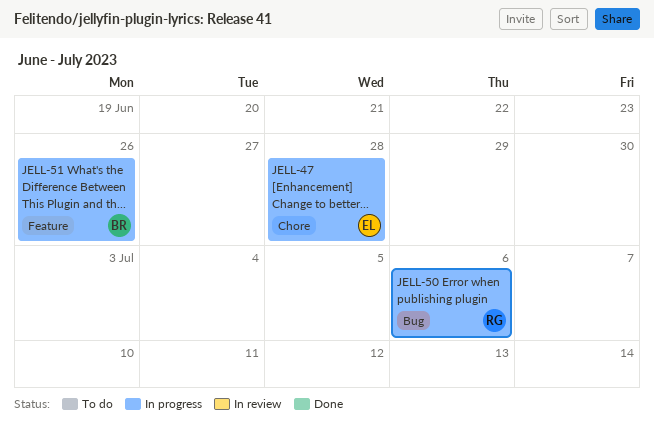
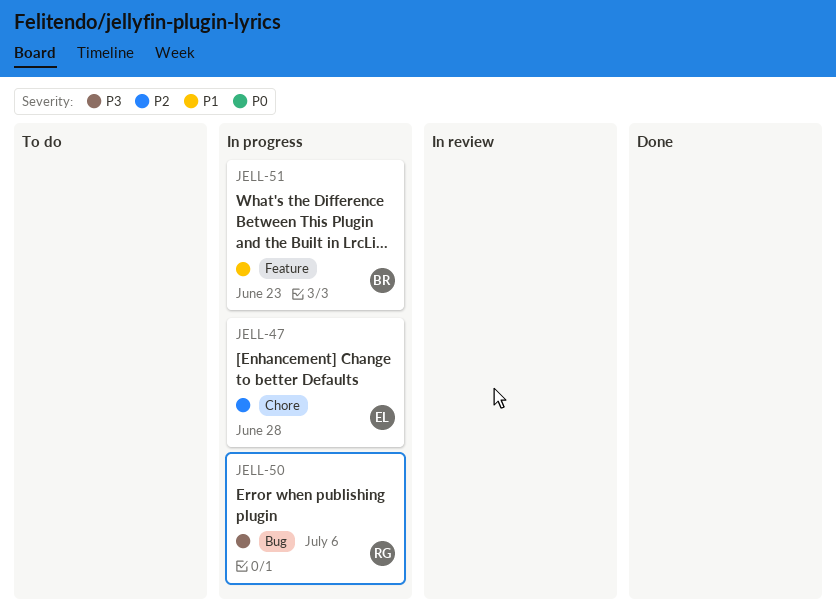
JELL-51, due: Jun 26 -> Jun 23

